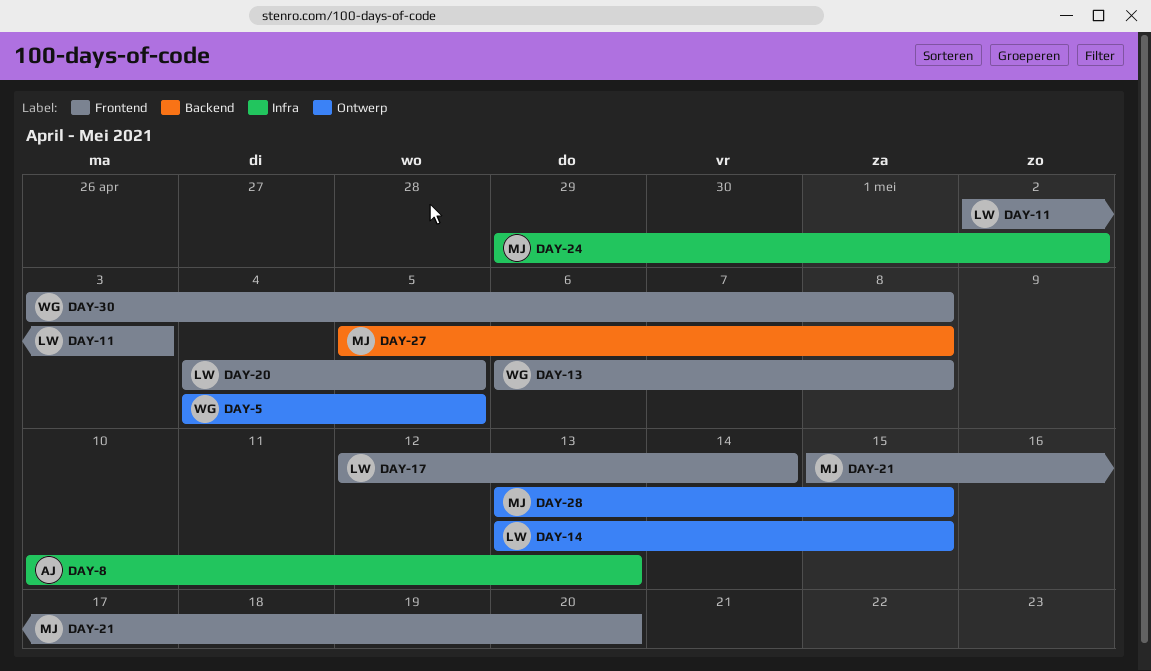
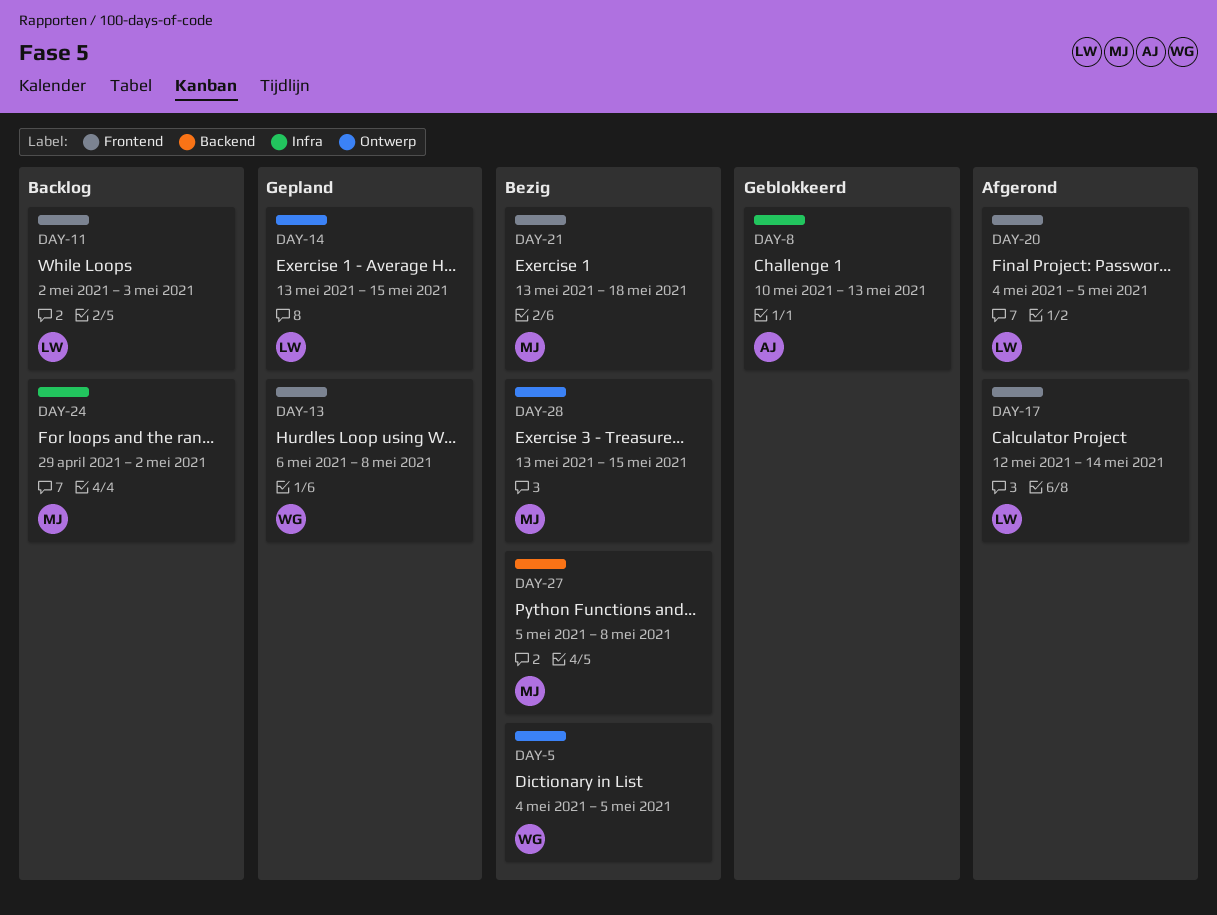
DAY-21, start: May 15 -> May 13
DAY-21, due: May 20 -> May 18
DAY-30: present -> none

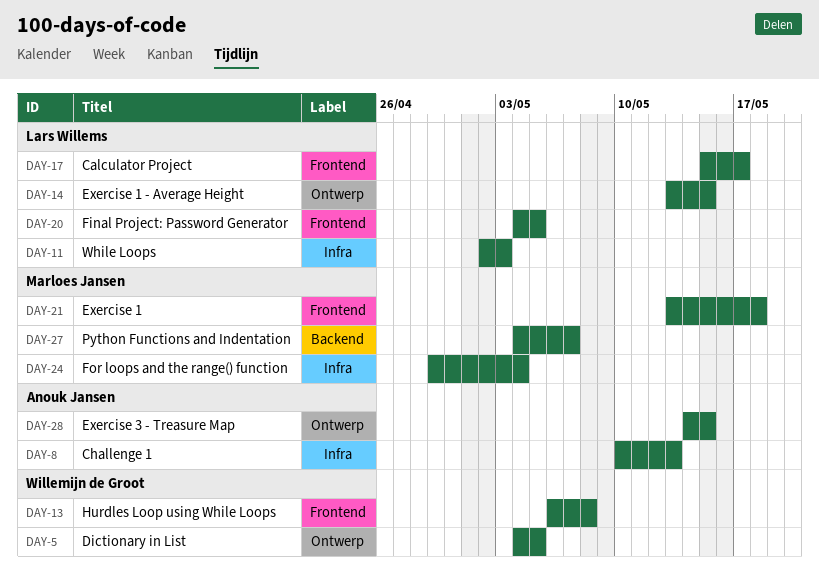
DAY-11, label: Frontend -> Infra
DAY-17, start: May 12 -> May 15
DAY-17, due: May 14 -> May 17
DAY-24, due: May 2 -> May 4
DAY-27, start: May 5 -> May 4
DAY-27, due: May 8 -> May 7
DAY-28, owner: Marloes Jansen -> Anouk Jansen
DAY-28, start: May 13 -> May 14

